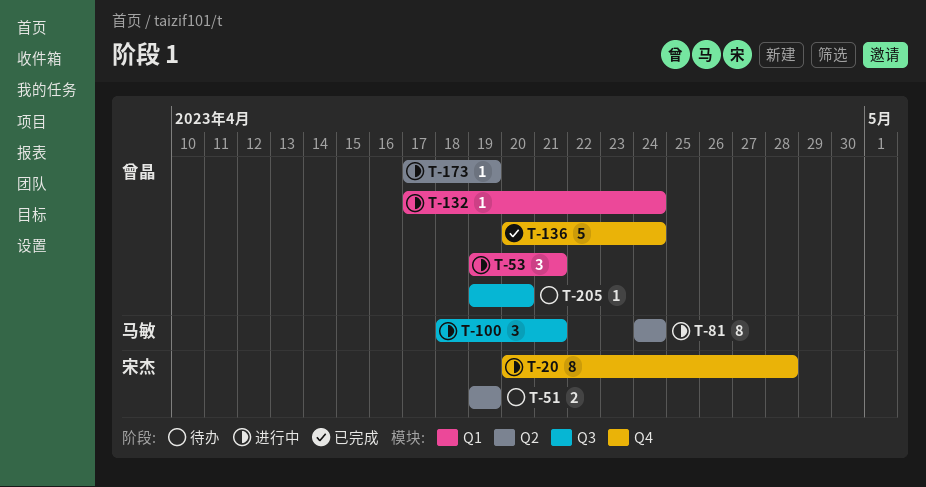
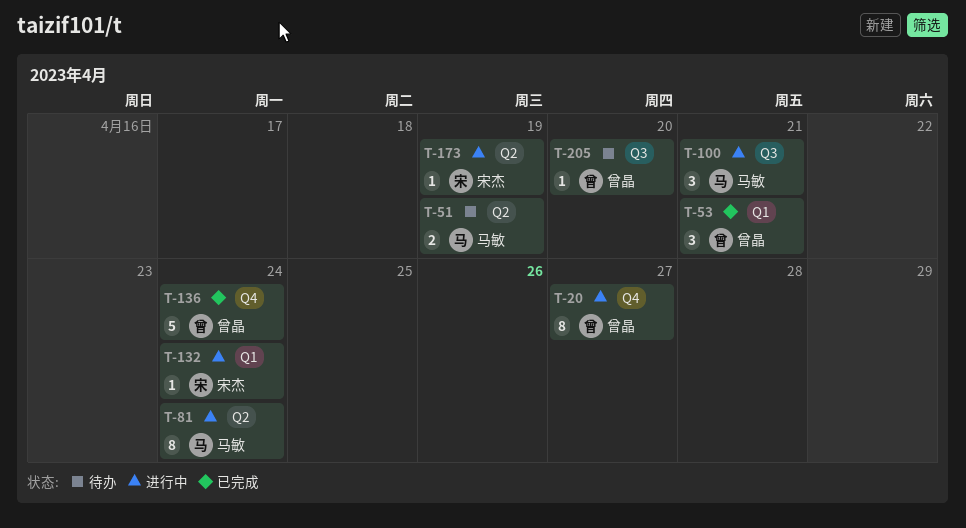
T-20, owner: 宋杰 -> 曾晶
T-20, due: Apr 28 -> Apr 27
T-51, owner: 宋杰 -> 马敏
T-53, status: 进行中 -> 已完成
T-132, owner: 曾晶 -> 宋杰
T-173, owner: 曾晶 -> 宋杰

